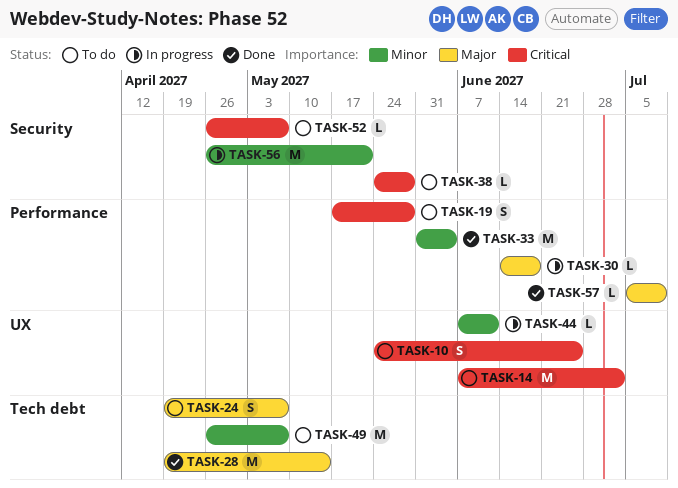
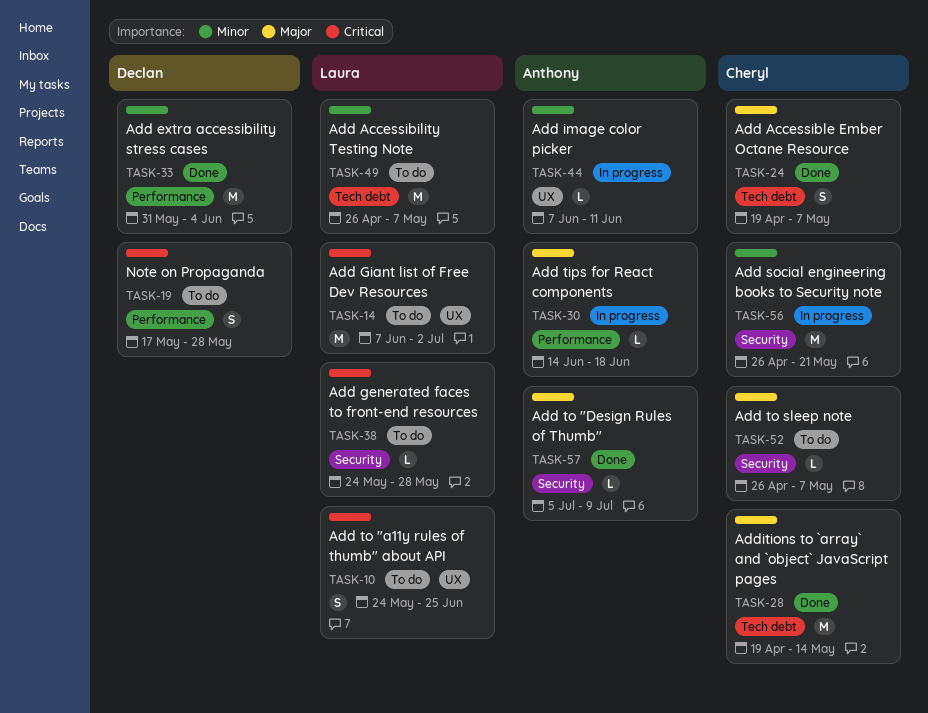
TASK-24, status: To do -> Done
TASK-52, priority: Critical -> Major
TASK-57, label: Performance -> Security

